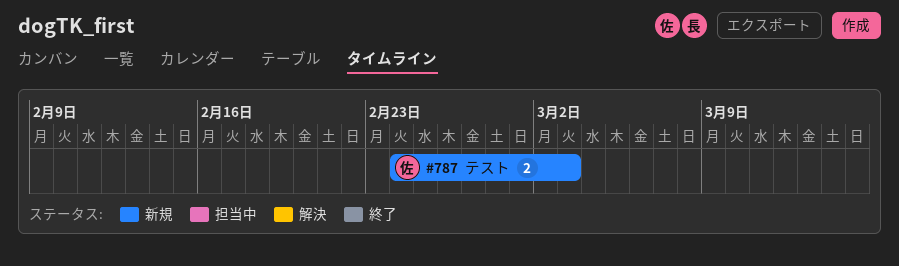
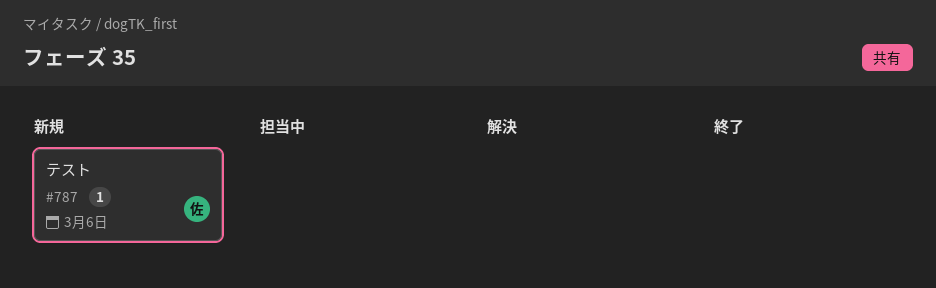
#787, estimate: 2 -> 1
#787, due: Mar 3 -> Mar 6

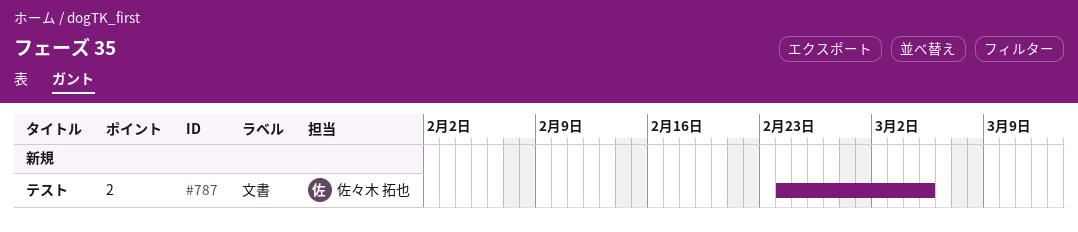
#787, estimate: 1 -> 2
#787, due: Mar 6 -> Mar 5

